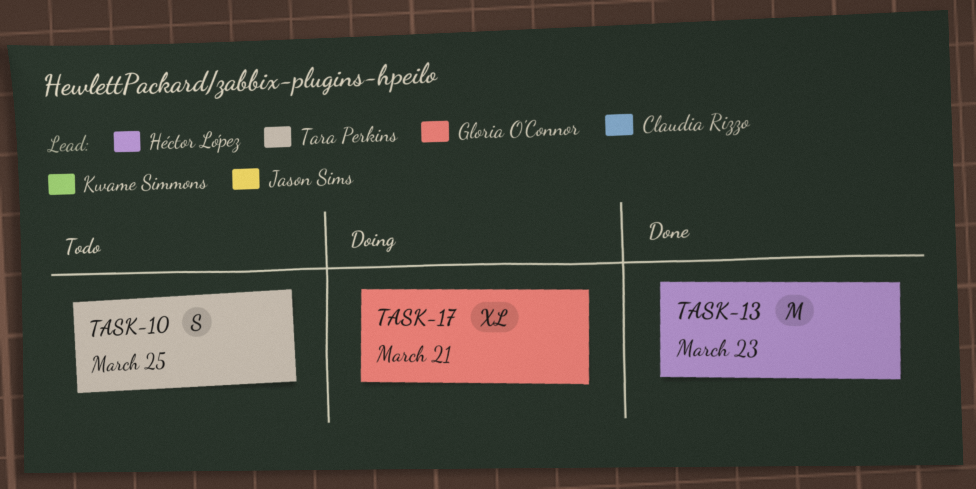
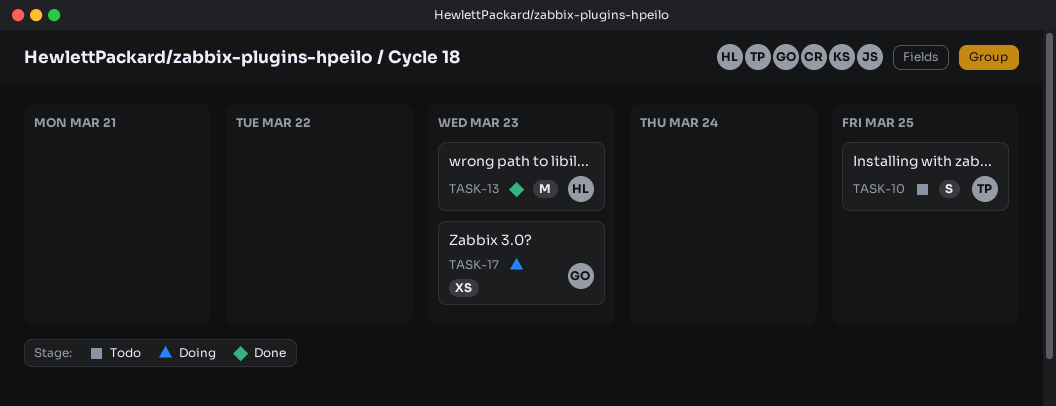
TASK-17, estimate: XL -> XS
TASK-17, due: Mar 21 -> Mar 23

